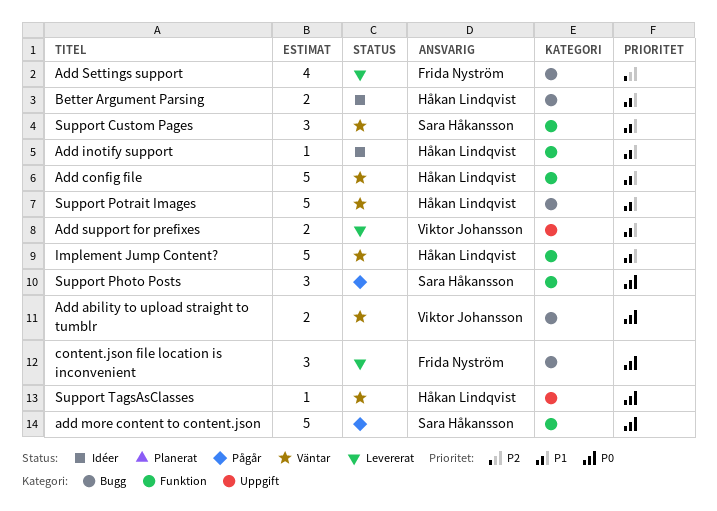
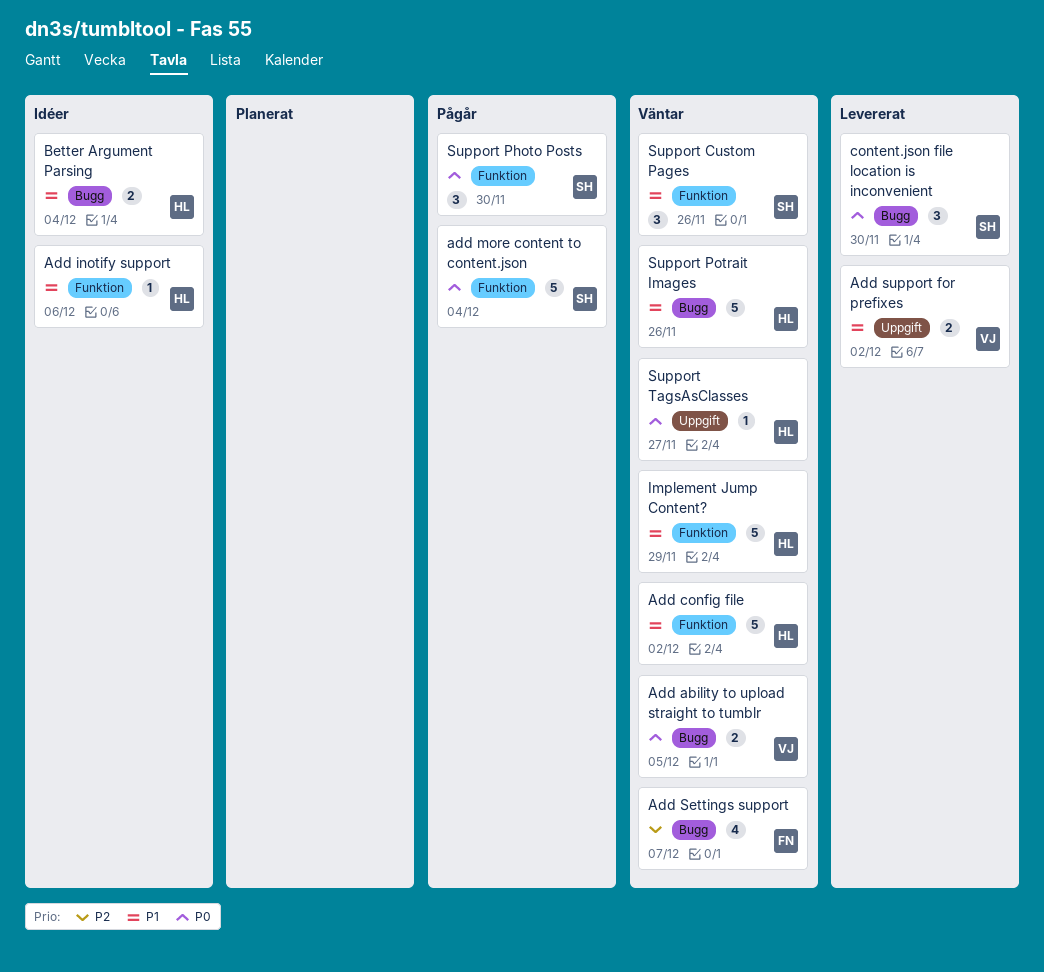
Add Settings support, status: Levererat -> Väntar
content.json file location is inconvenient, owner: Frida Nyström -> Sara Håkansson

